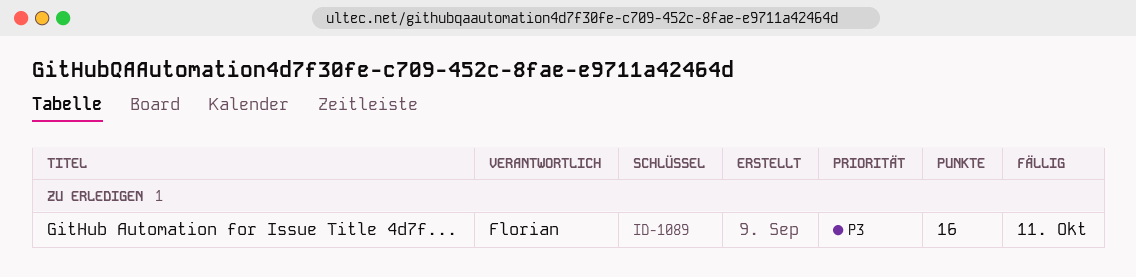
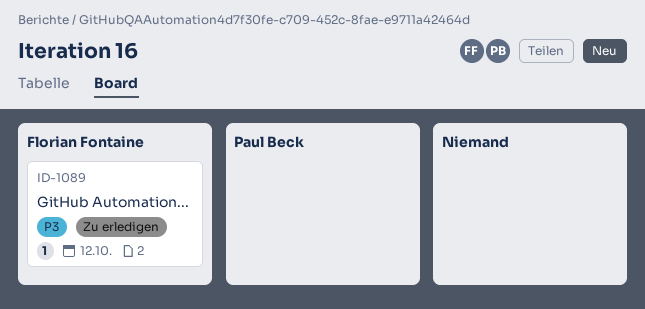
ID-1089, estimate: 16 -> 1
ID-1089, due: Oct 11 -> Oct 12

